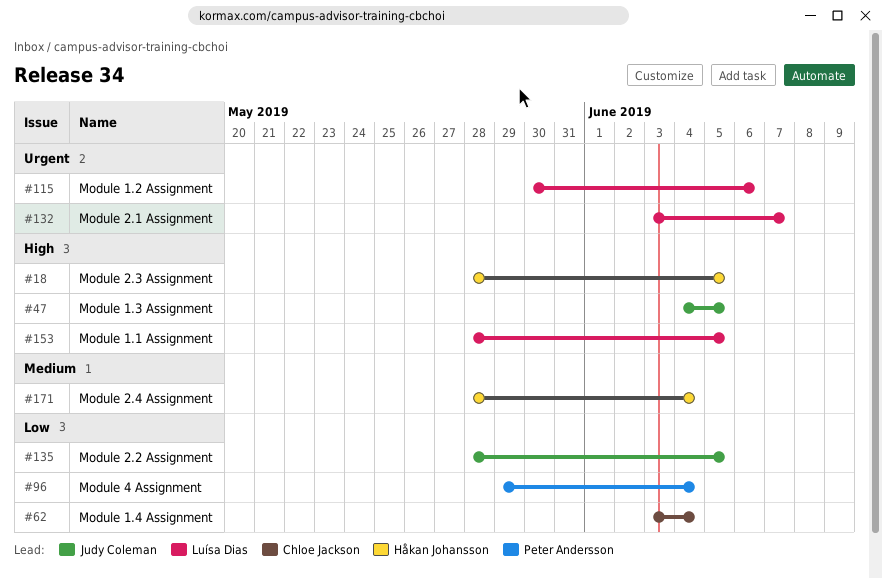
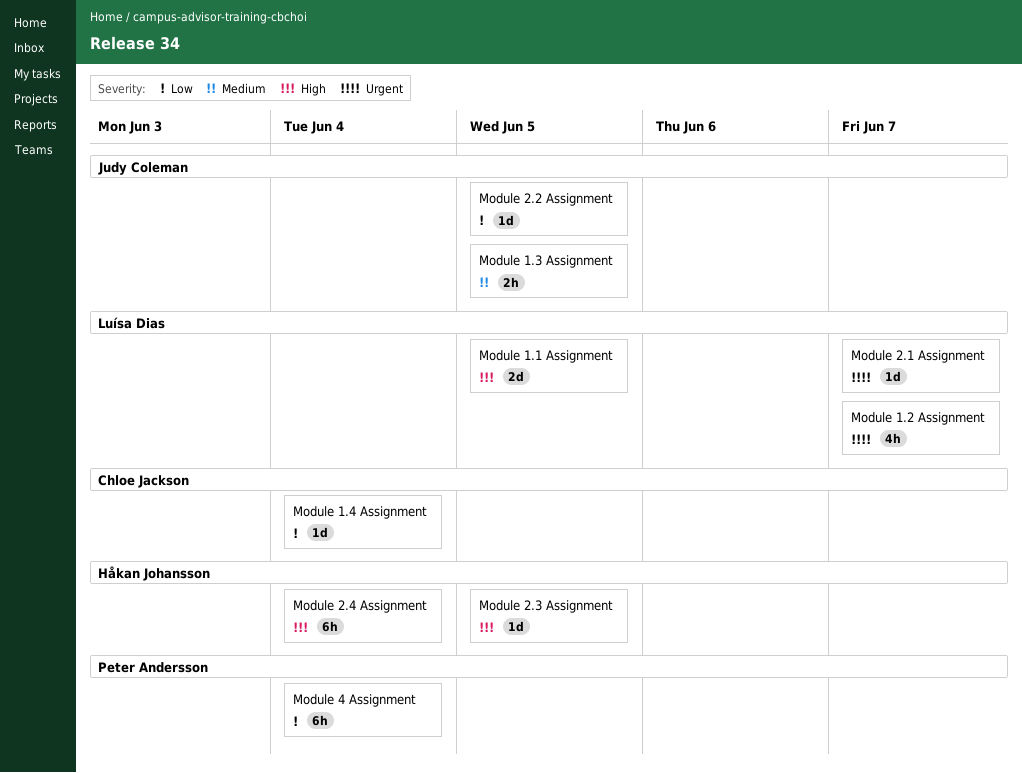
Module 1.2 Assignment, due: Jun 6 -> Jun 7
Module 1.3 Assignment, priority: High -> Medium
Module 2.4 Assignment, priority: Medium -> High

